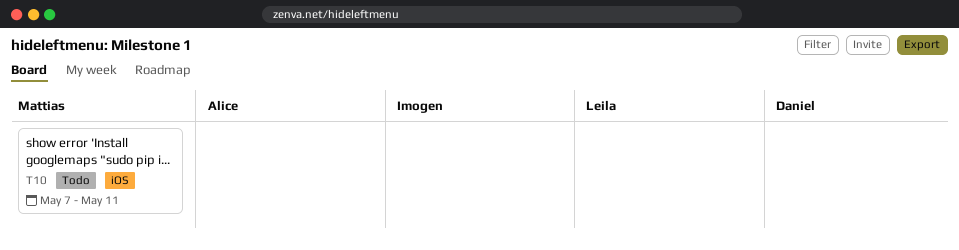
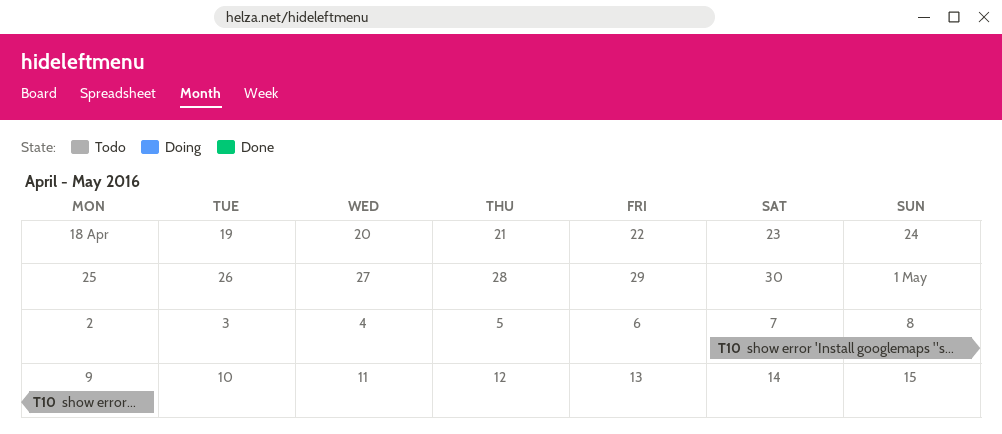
T10, due: May 11 -> May 9

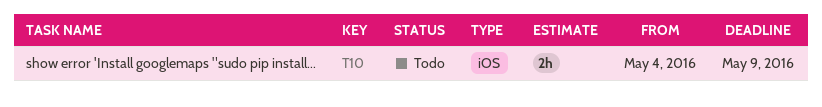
T10, start: May 7 -> May 4

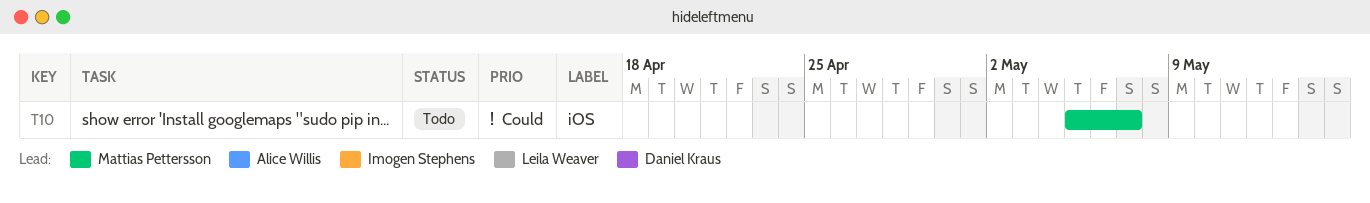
T10, start: May 4 -> May 5
T10, due: May 9 -> May 7

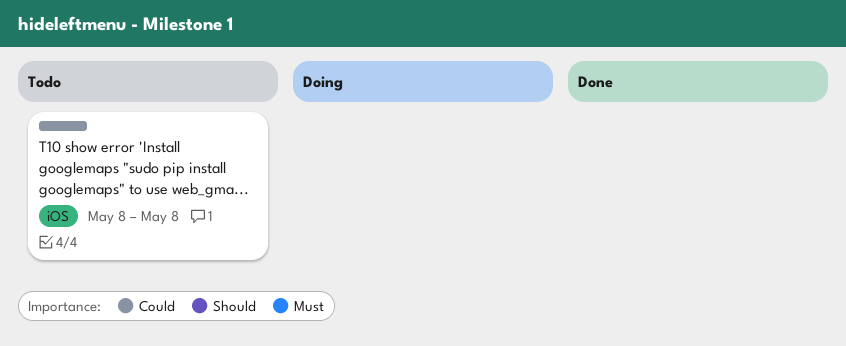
T10, start: May 5 -> May 8
T10, due: May 7 -> May 8

